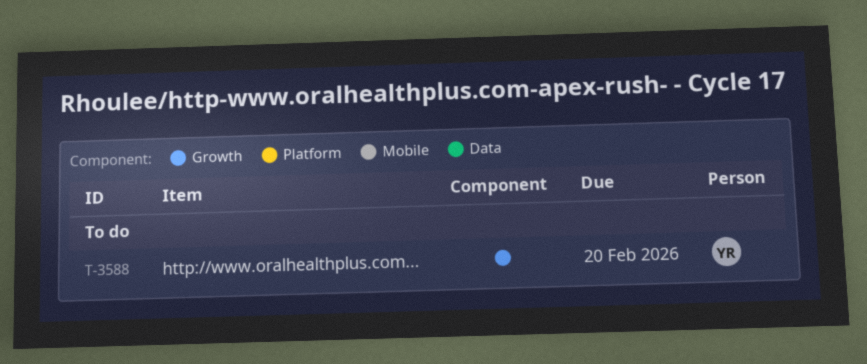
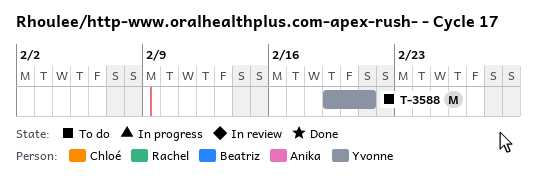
T-3588, due: Feb 20 -> Feb 21

